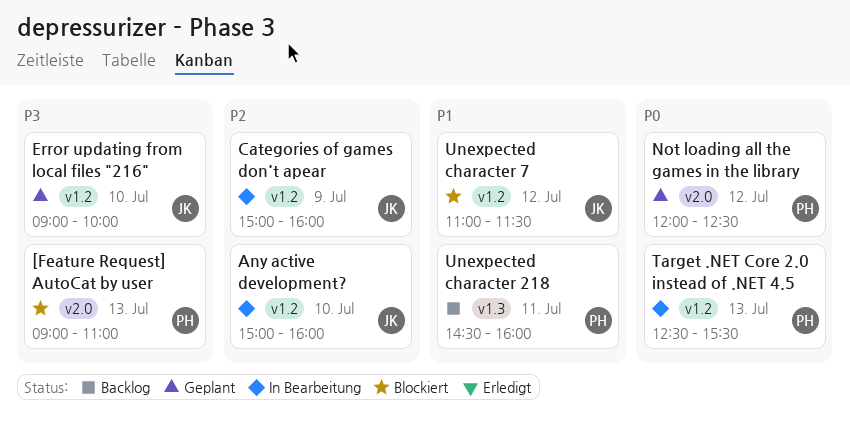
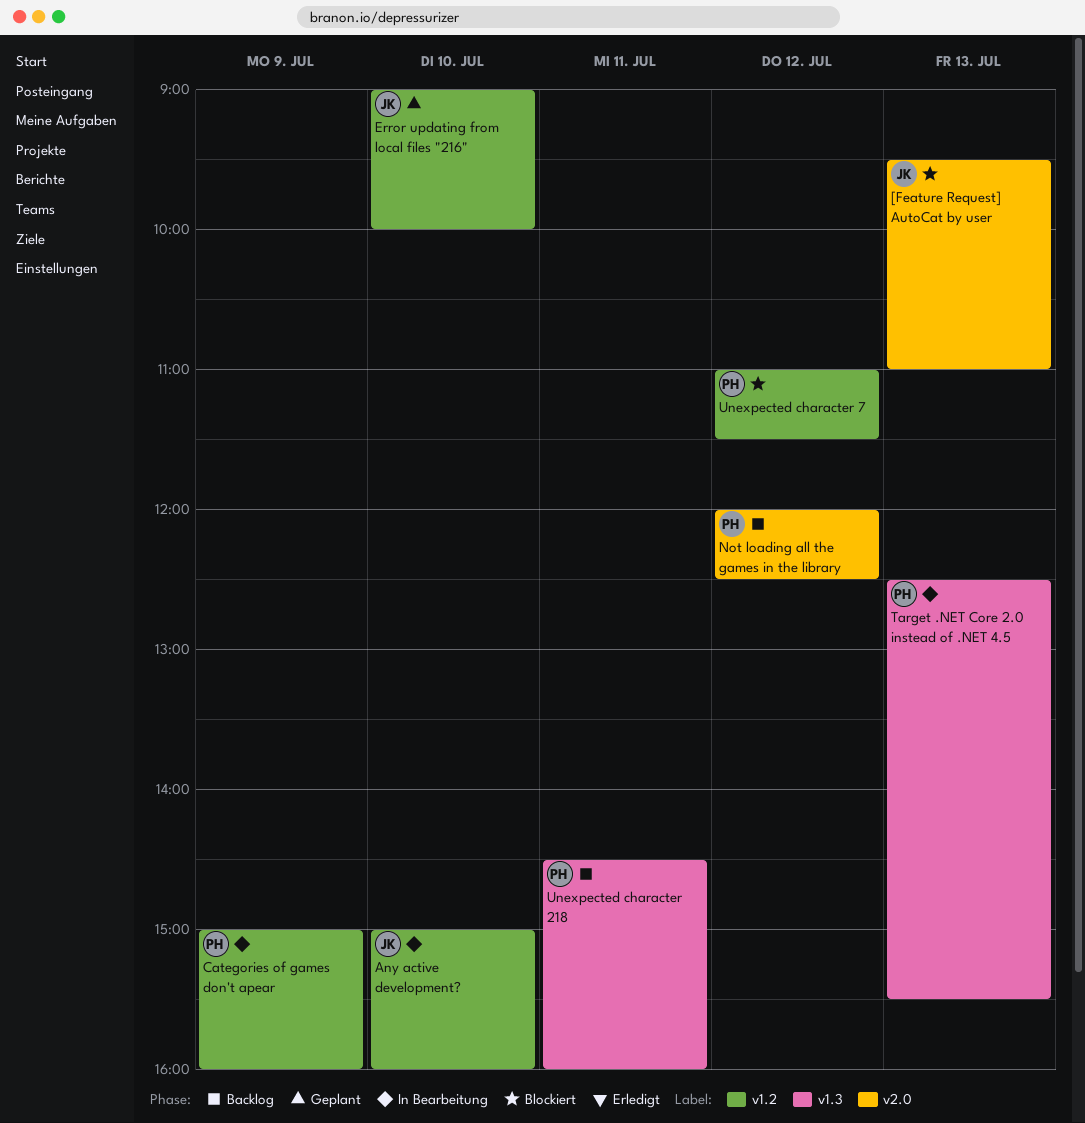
[Feature Request] AutoCat by user, owner: PH -> JK
[Feature Request] AutoCat by user, begins: 09:00 -> 09:30
Categories of games don't apear, owner: JK -> PH
Not loading all the games in the library, status: Geplant -> Backlog
Target .NET Core 2.0 instead of .NET 4.5, label: v1.2 -> v1.3
Unexpected character 7, owner: JK -> PH

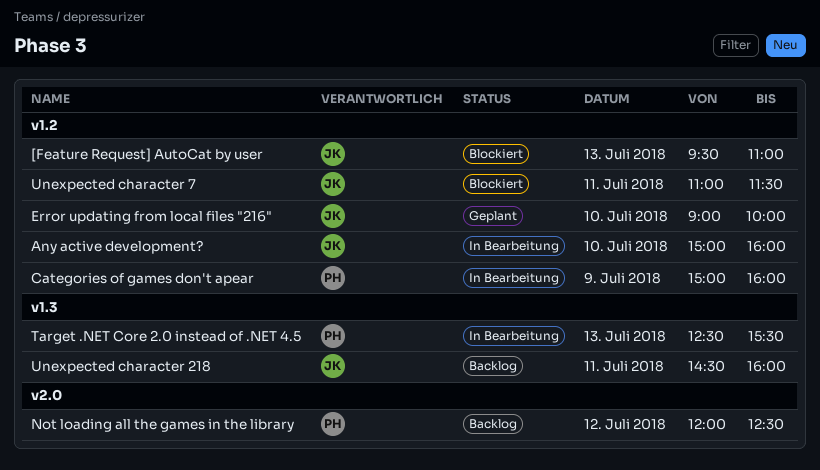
[Feature Request] AutoCat by user, label: v2.0 -> v1.2
Unexpected character 218, owner: PH -> JK
Unexpected character 7, owner: PH -> JK
Unexpected character 7, day: Jul 12 -> Jul 11

